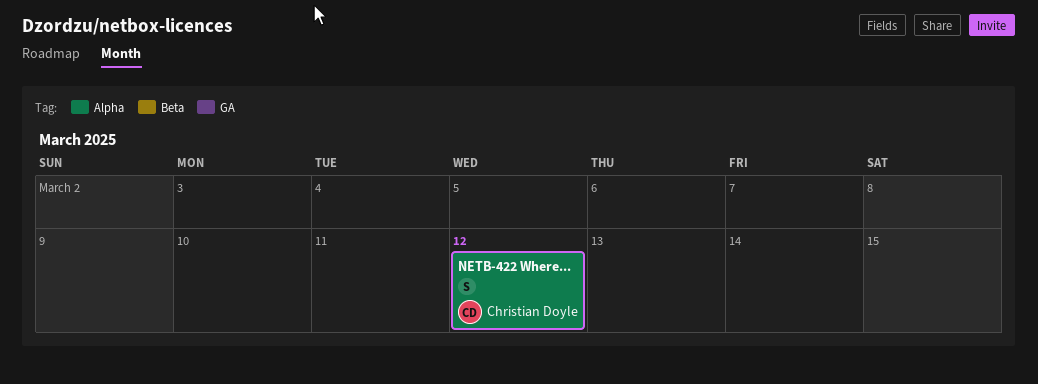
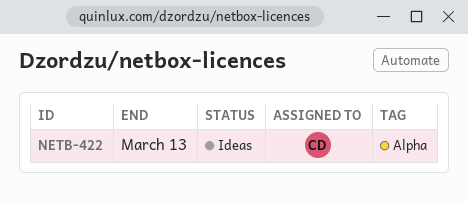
NETB-422, due: Mar 12 -> Mar 13

